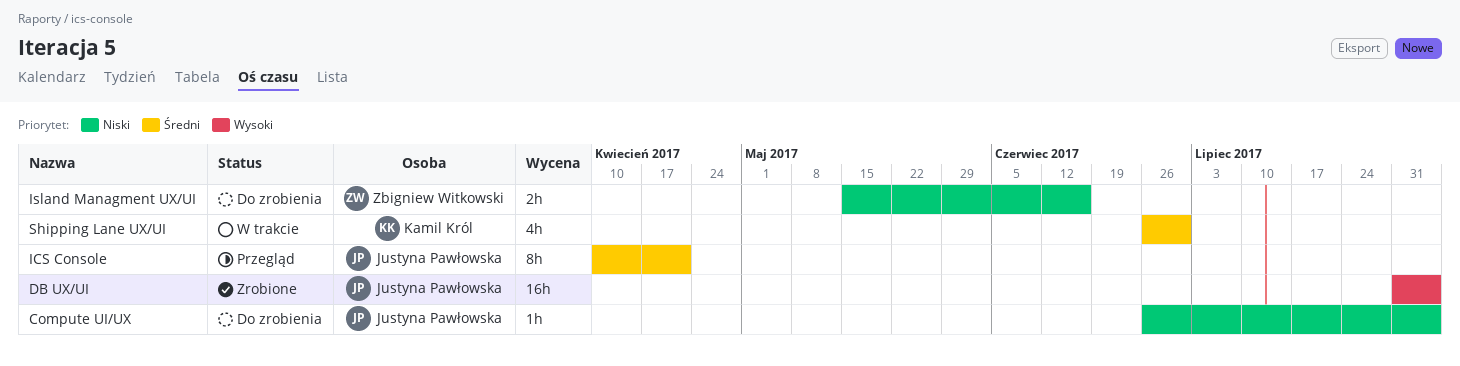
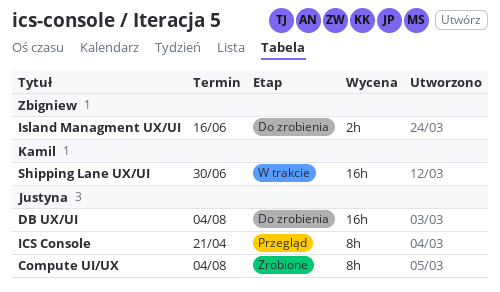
Compute UI/UX, status: Do zrobienia -> Zrobione
Compute UI/UX, estimate: 1h -> 8h
DB UX/UI, status: Zrobione -> Do zrobienia
Shipping Lane UX/UI, estimate: 4h -> 16h

